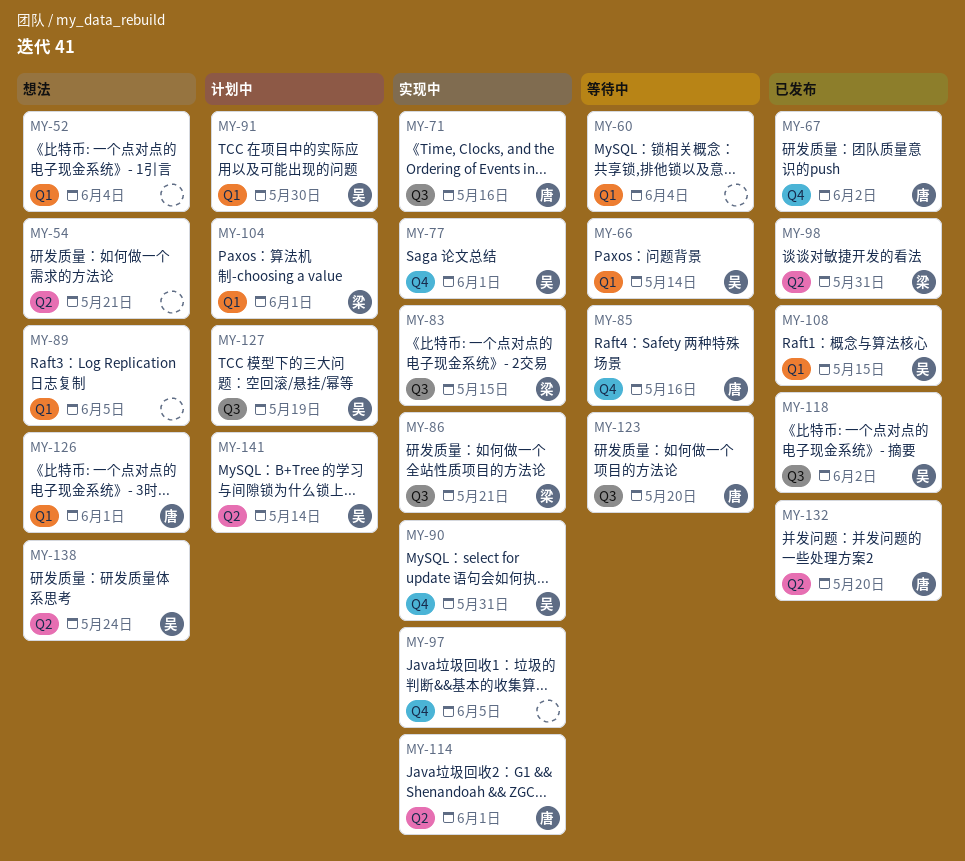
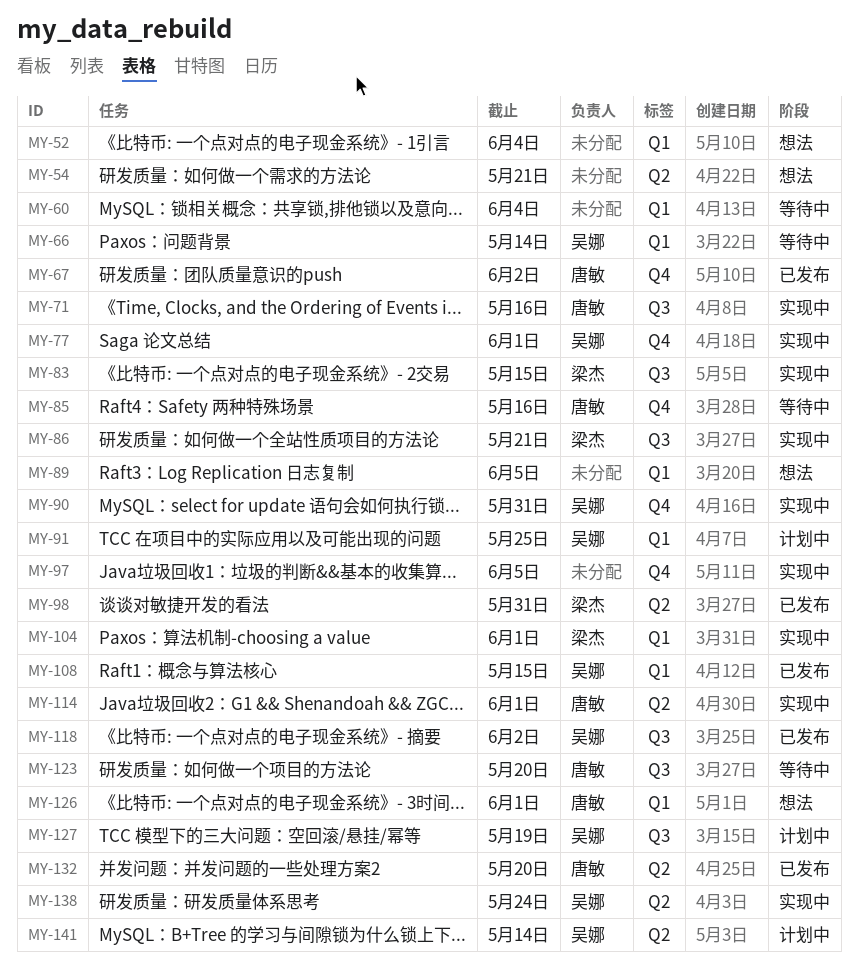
MY-91, due: May 30 -> May 25
MY-104, status: 计划中 -> 实现中
MY-138, status: 想法 -> 实现中

